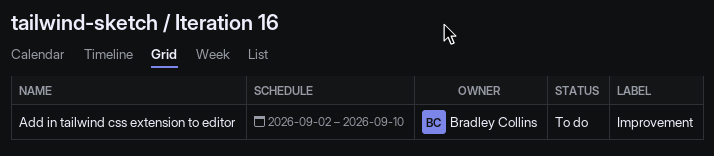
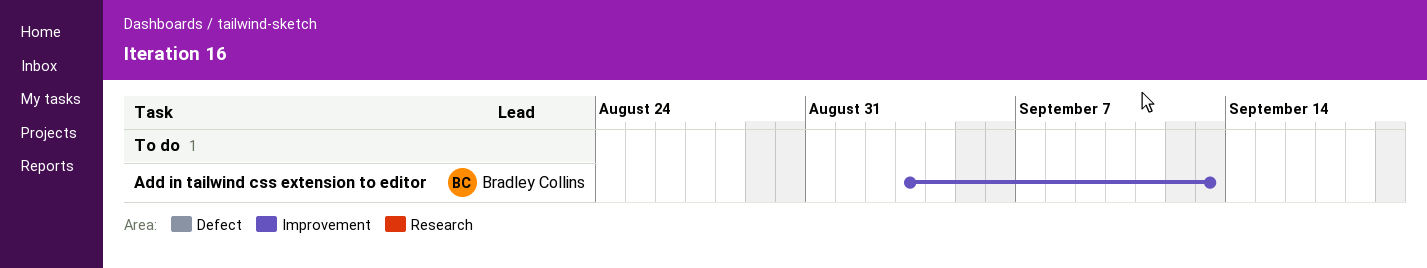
Add in tailwind css extension to editor, start: Sep 2 -> Sep 3
Add in tailwind css extension to editor, due: Sep 10 -> Sep 13

